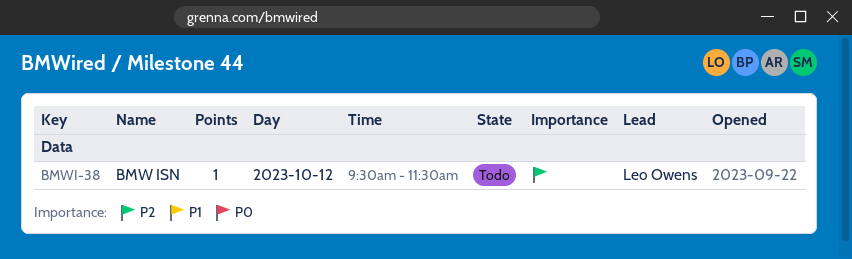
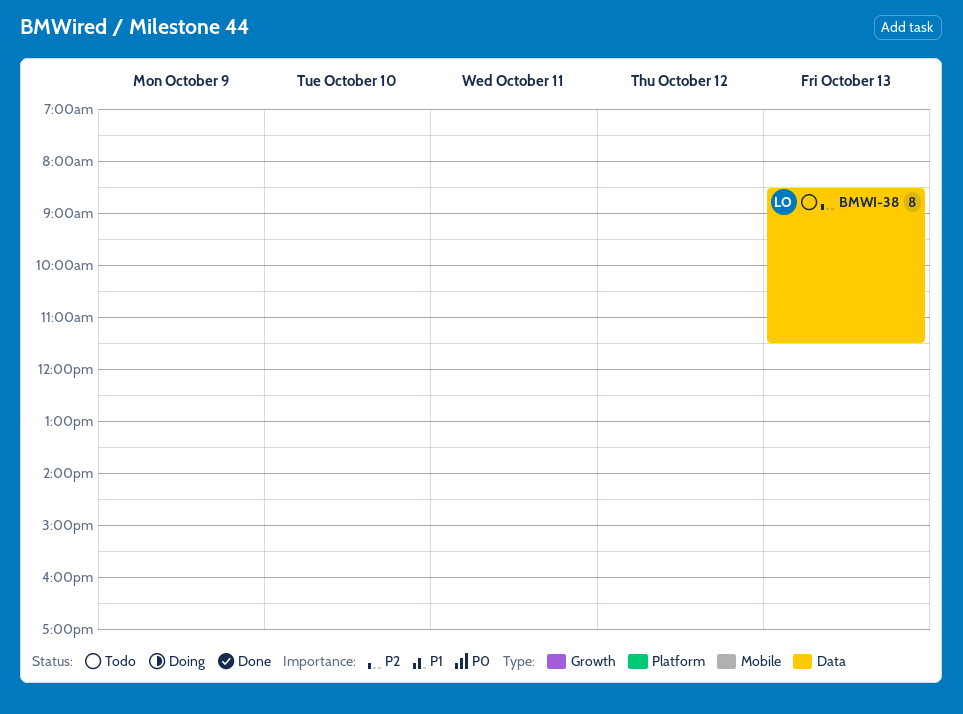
BMWI-38, estimate: 1 -> 8
BMWI-38, day: Oct 12 -> Oct 13
BMWI-38, begins: 09:30 -> 08:30

